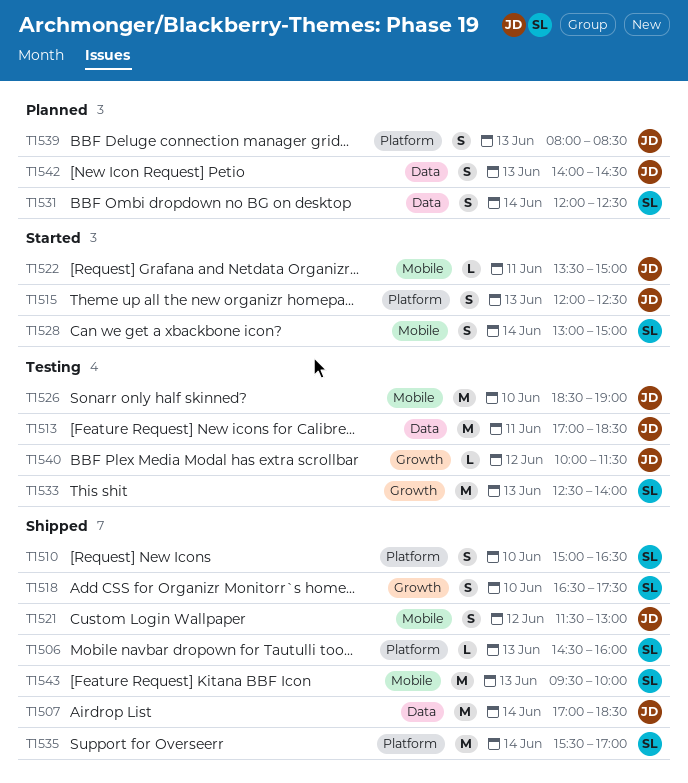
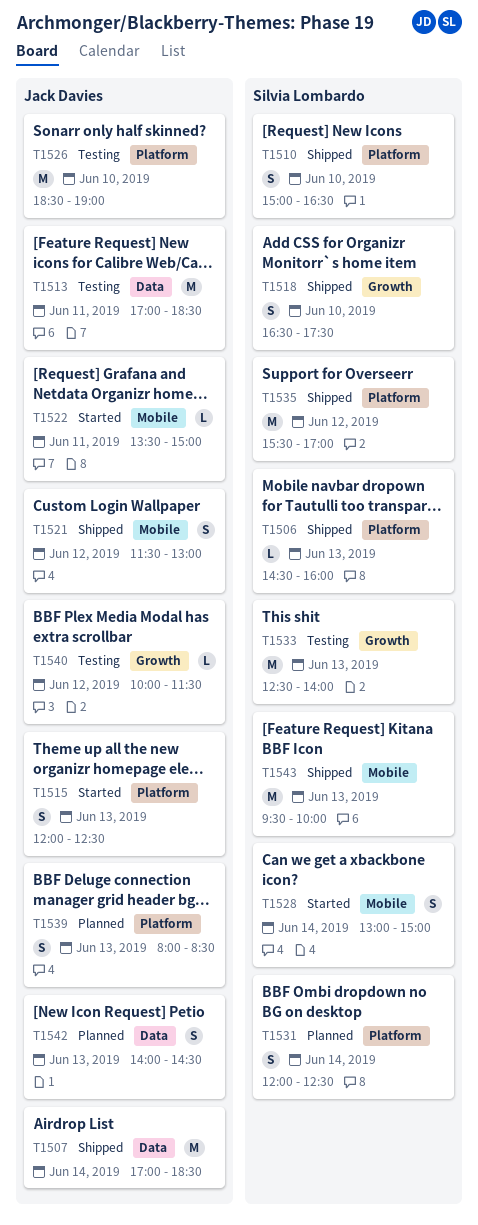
T1526, label: Mobile -> Platform
T1531, label: Data -> Platform
T1535, day: Jun 14 -> Jun 12

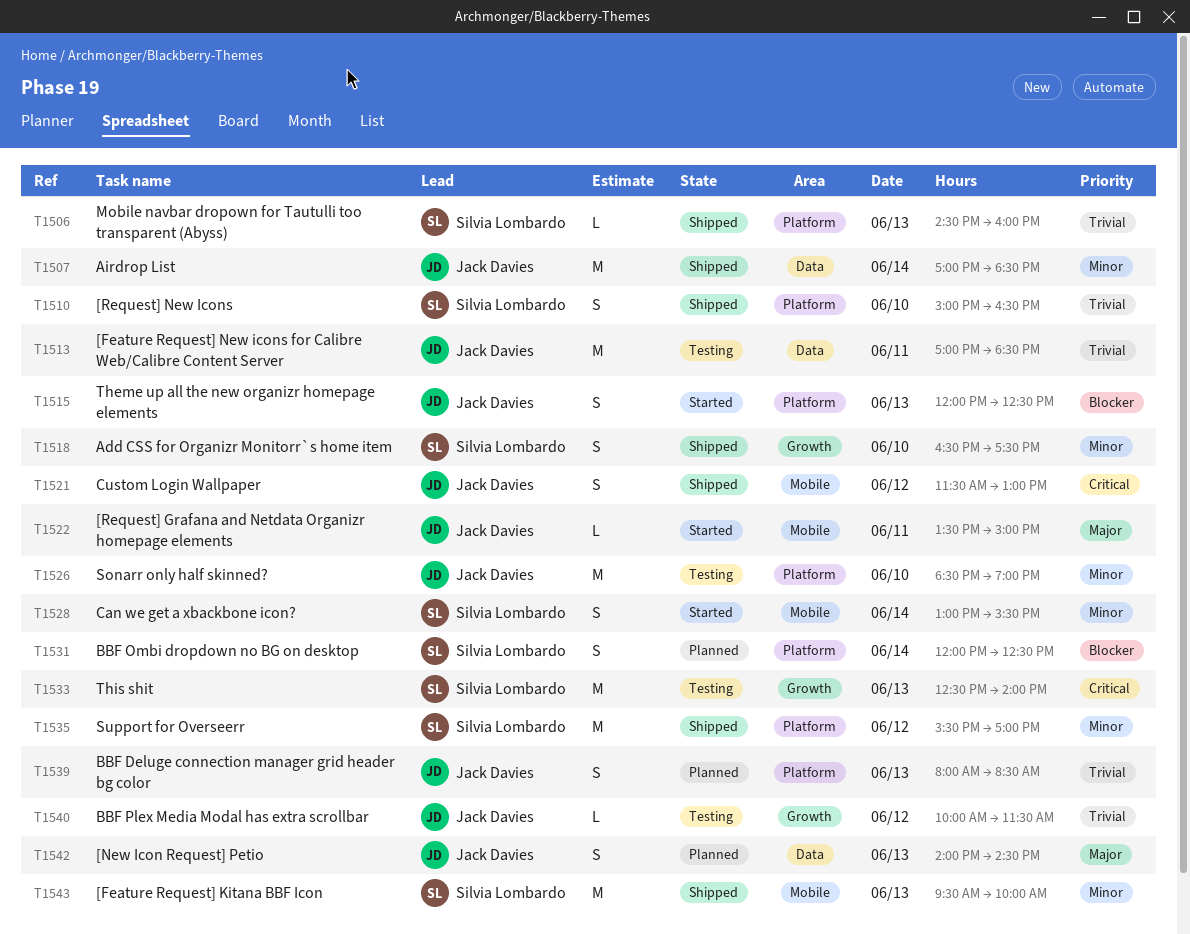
T1528, ends: 15:00 -> 15:30

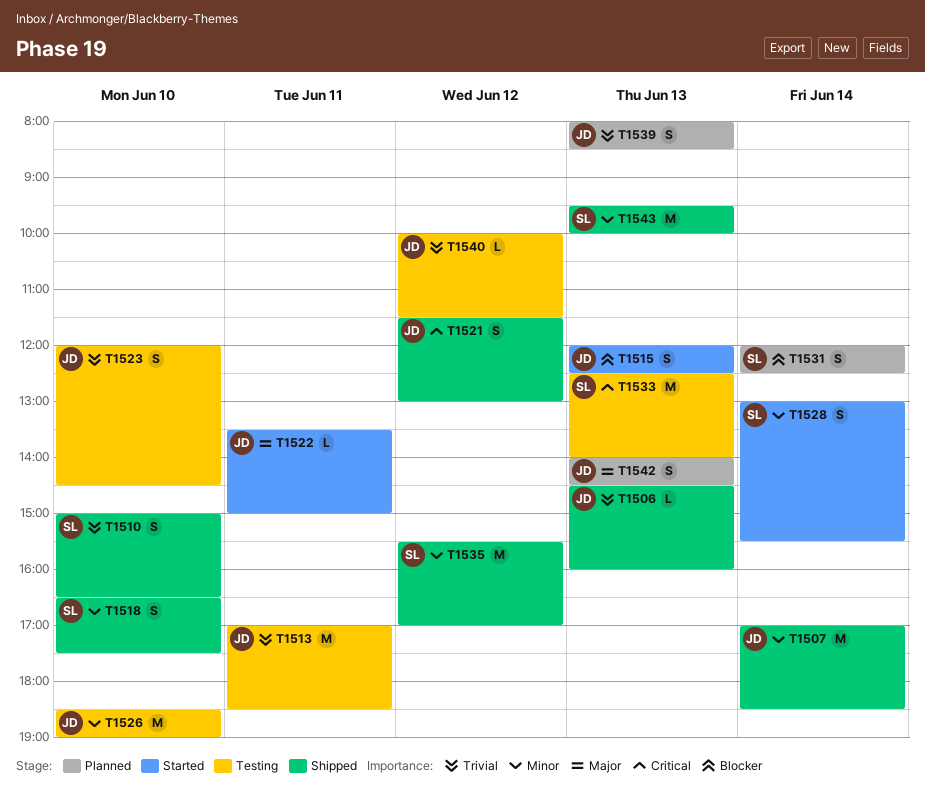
T1506, owner: Silvia Lombardo -> Jack Davies
T1523: none -> present

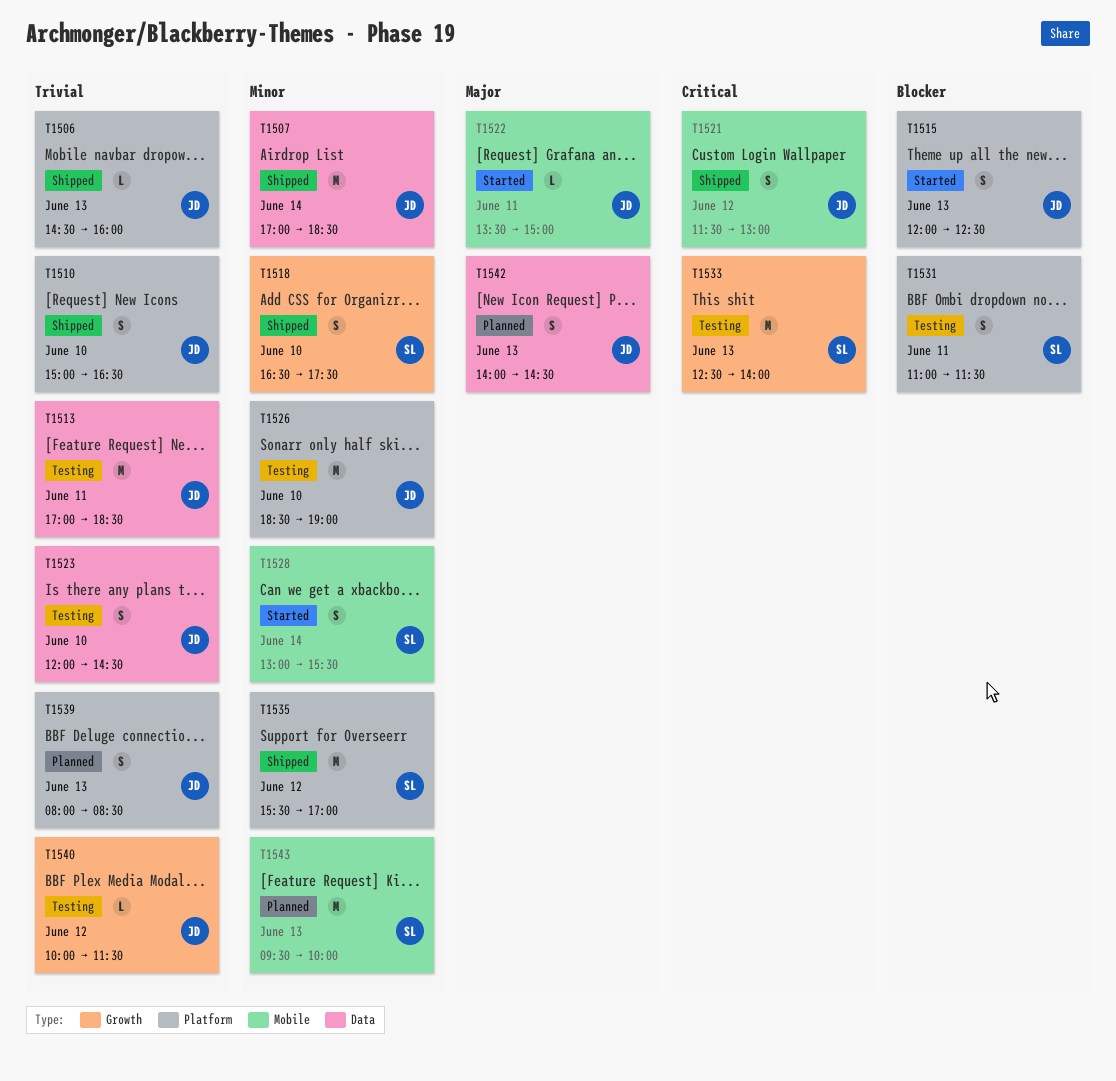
T1510, owner: SL -> JD
T1531, status: Planned -> Testing
T1531, day: Jun 14 -> Jun 11
T1531, begins: 12:00 -> 11:00
T1531, ends: 12:30 -> 11:30
T1543, status: Shipped -> Planned

